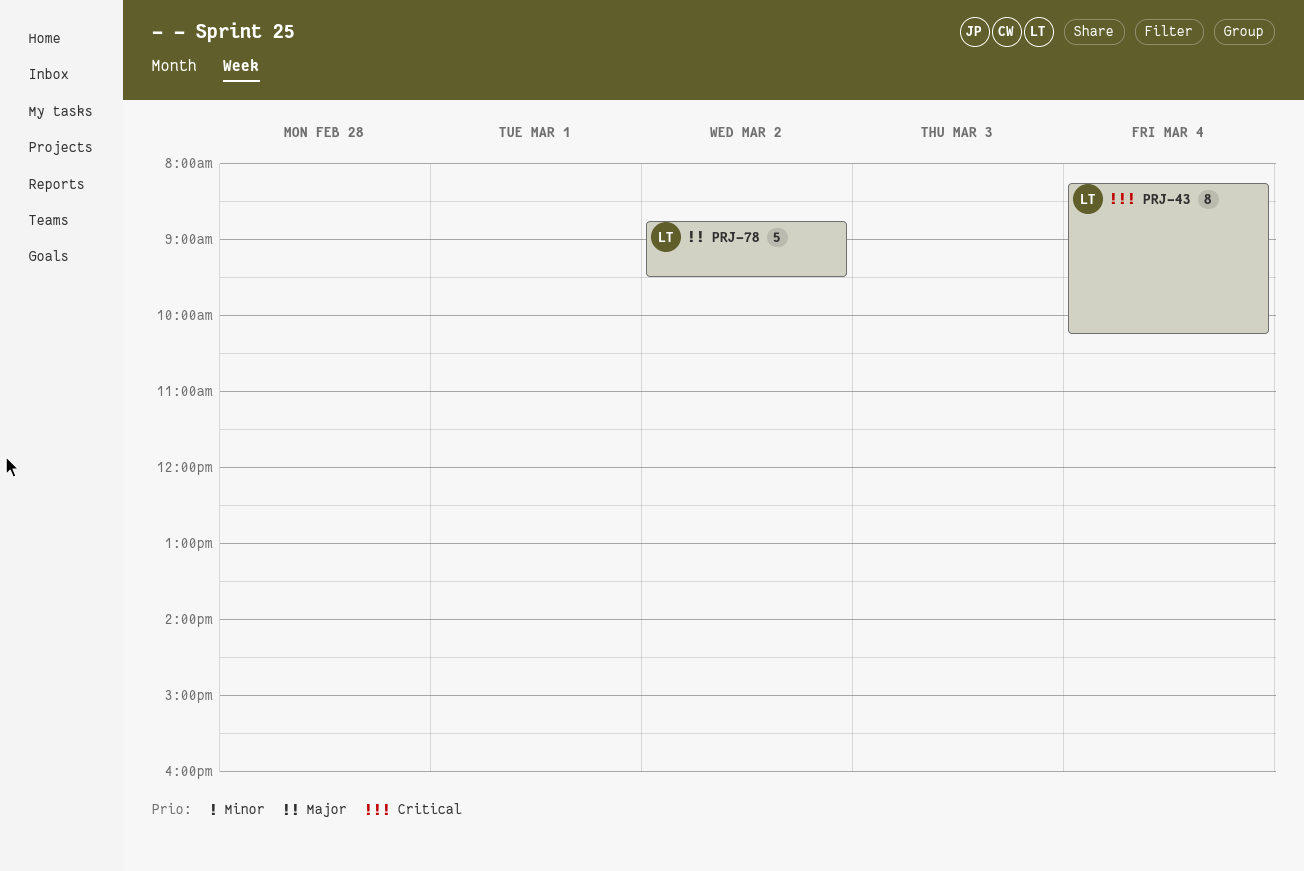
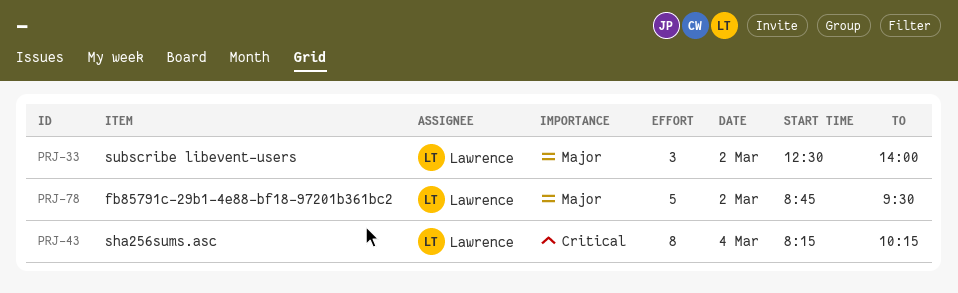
PRJ-33: none -> present

